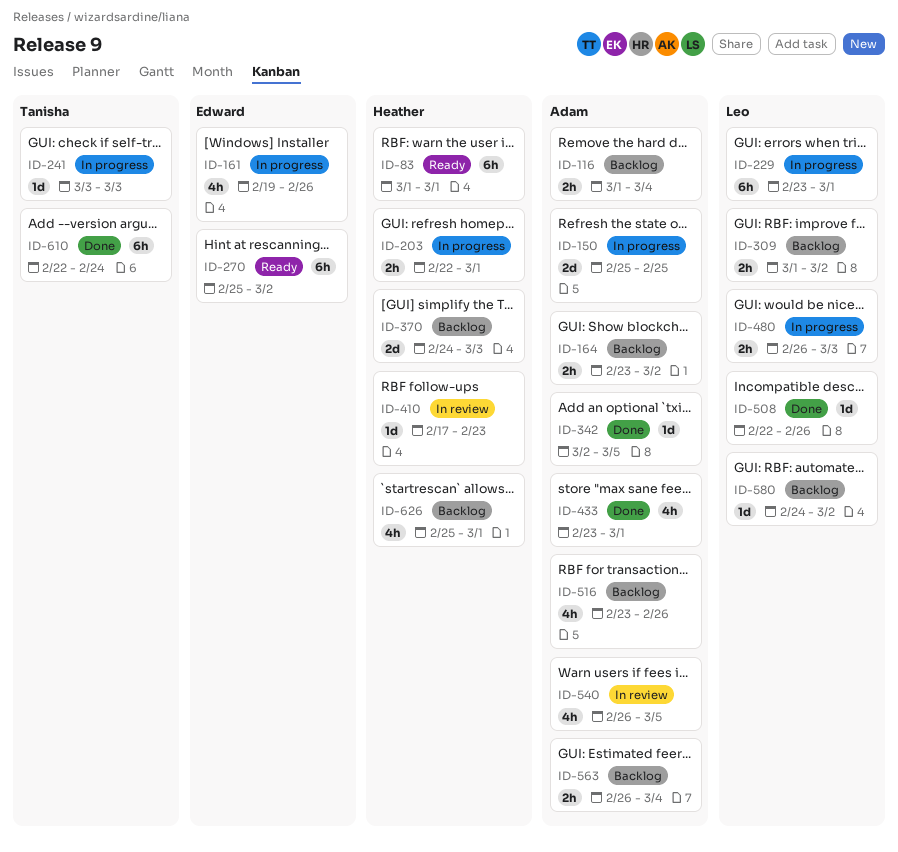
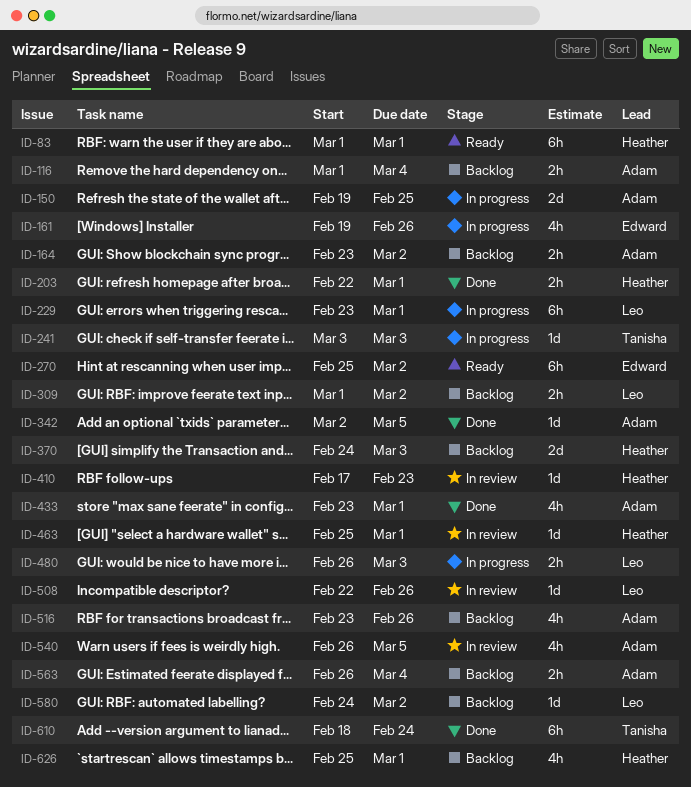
ID-150, start: Feb 25 -> Feb 19
ID-203, status: In progress -> Done
ID-463: none -> present
ID-508, status: Done -> In review
ID-610, start: Feb 22 -> Feb 18

